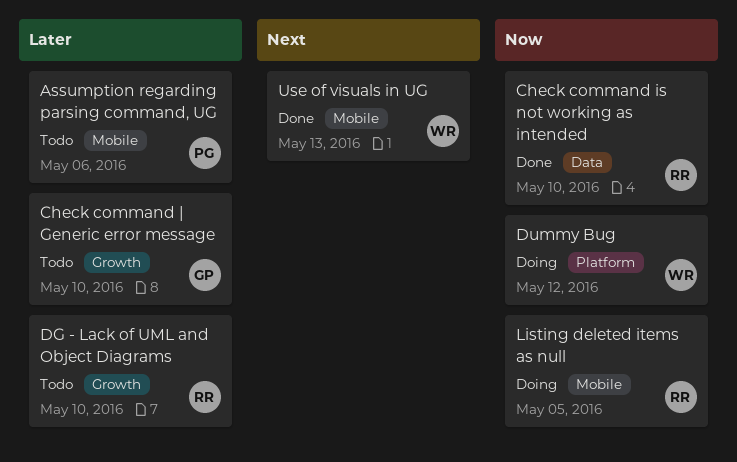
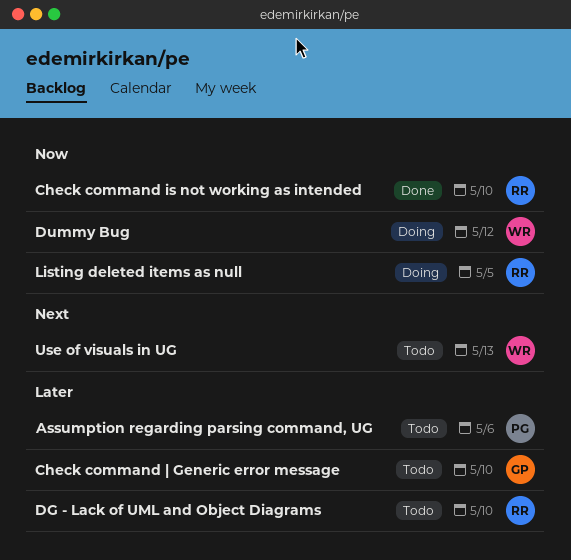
Use of visuals in UG, status: Done -> Todo

